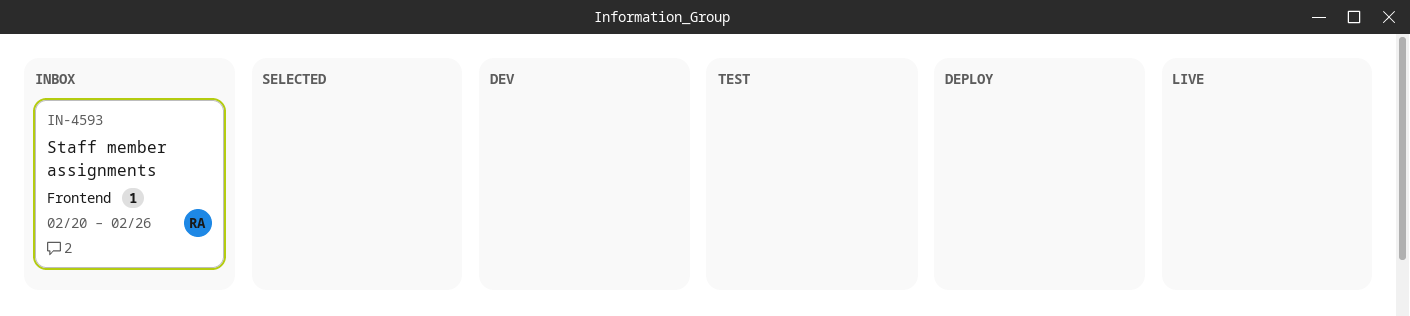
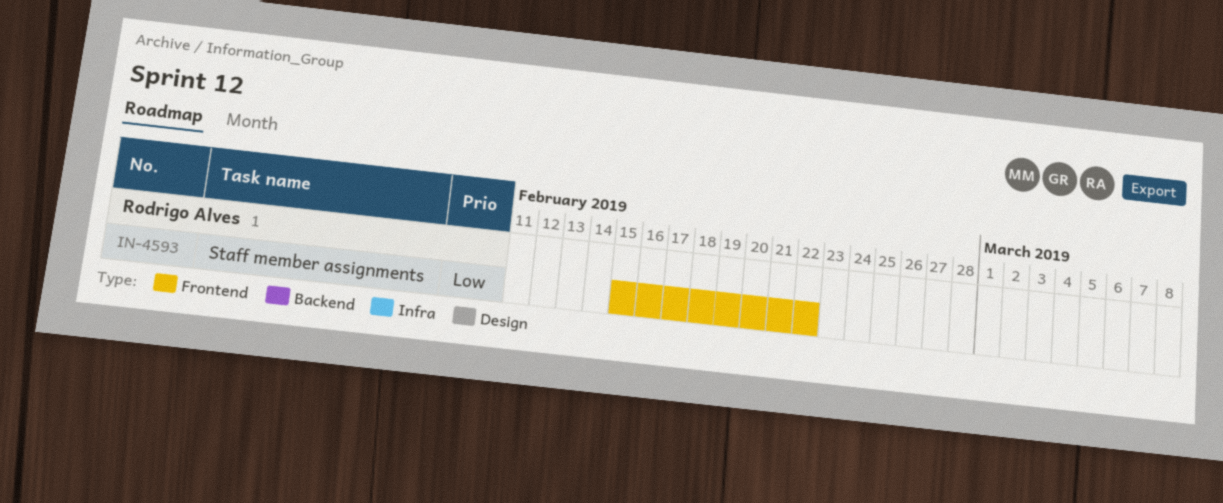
IN-4593, start: Feb 20 -> Feb 15
IN-4593, due: Feb 26 -> Feb 22

